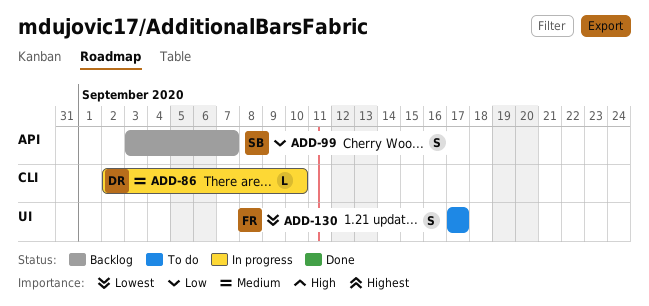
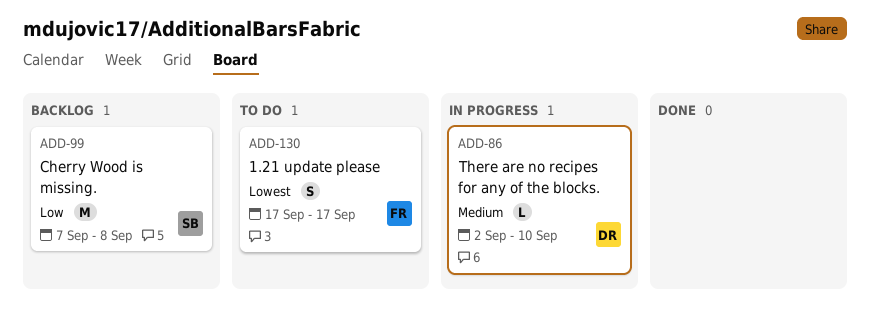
ADD-99, estimate: S -> M
ADD-99, start: Sep 3 -> Sep 7
ADD-99, due: Sep 7 -> Sep 8

